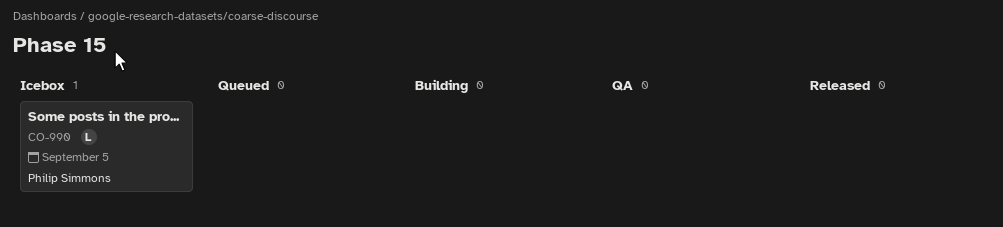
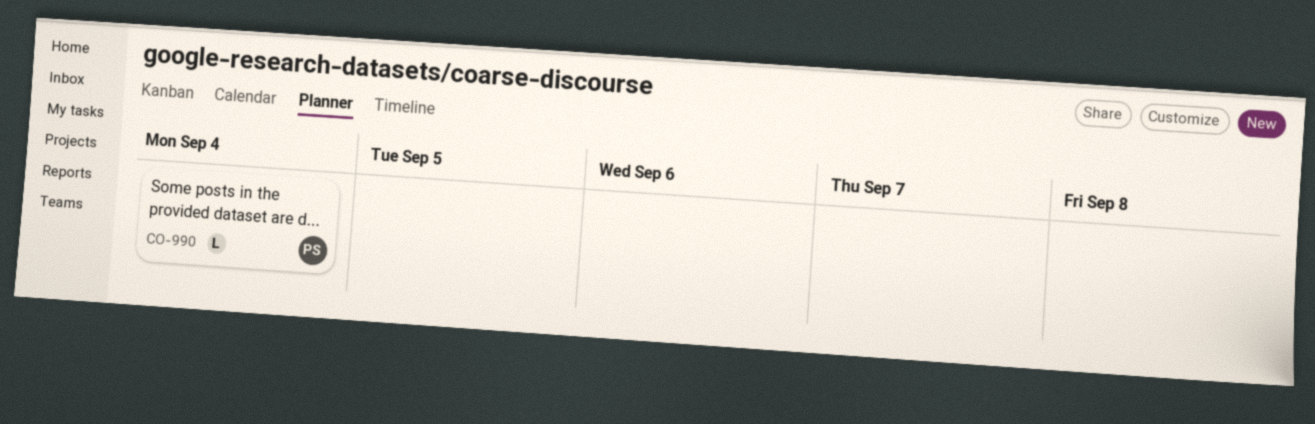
CO-990, due: Sep 5 -> Sep 4

